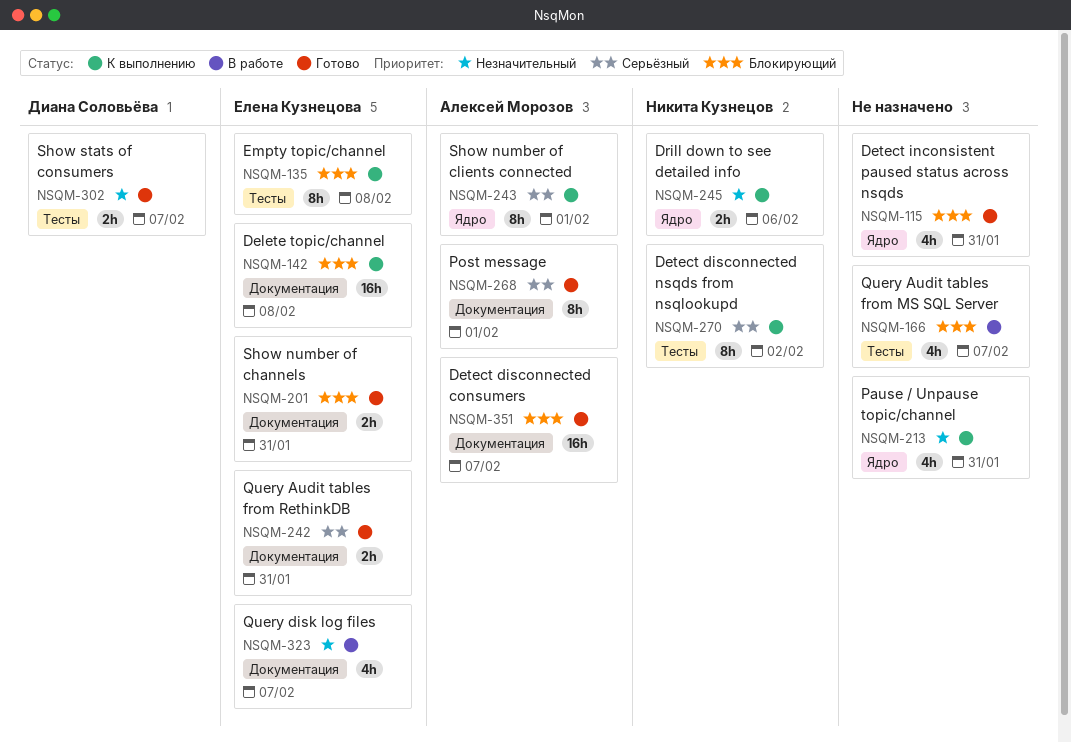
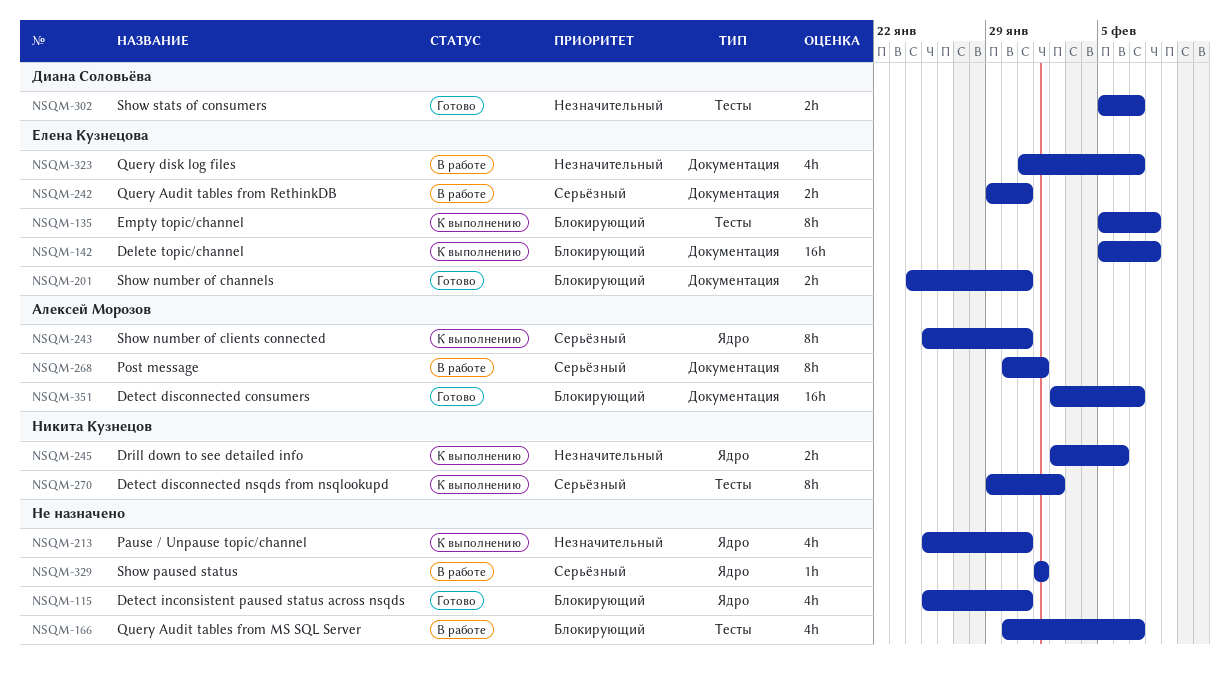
NSQM-242, status: Готово -> В работе
NSQM-243, due: Feb 1 -> Jan 31
NSQM-268, status: Готово -> В работе
NSQM-329: none -> present

